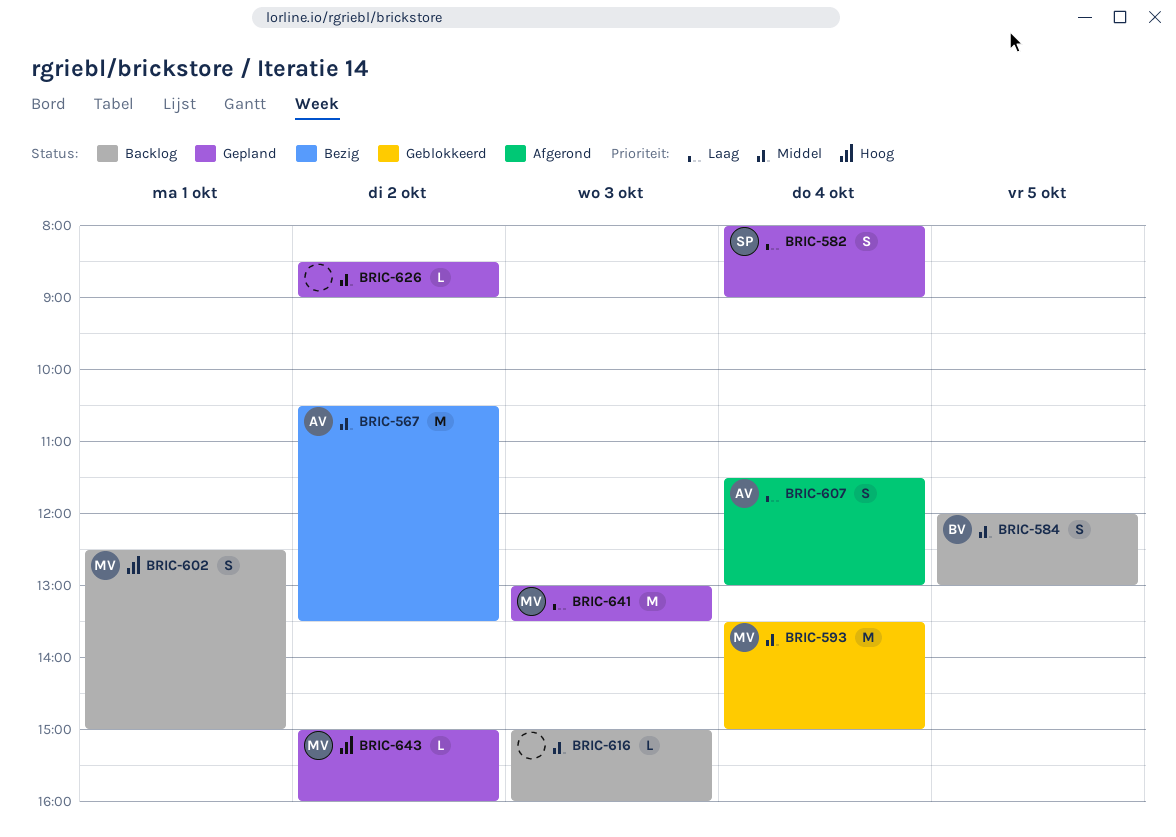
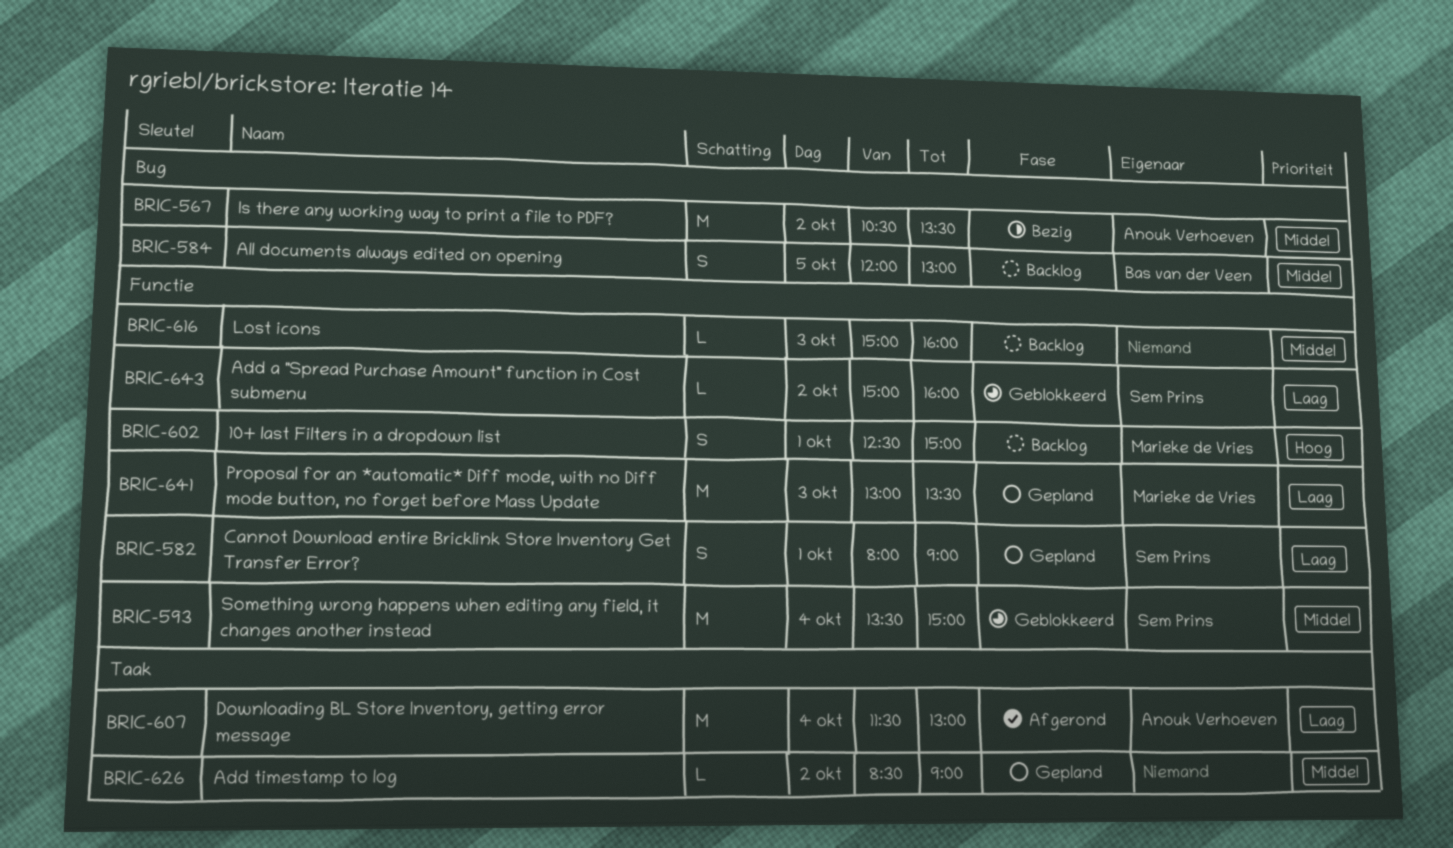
BRIC-582, day: Oct 4 -> Oct 1
BRIC-593, owner: Marieke de Vries -> Sem Prins
BRIC-607, estimate: S -> M
BRIC-643, status: Gepland -> Geblokkeerd
BRIC-643, owner: Marieke de Vries -> Sem Prins
BRIC-643, priority: Hoog -> Laag

